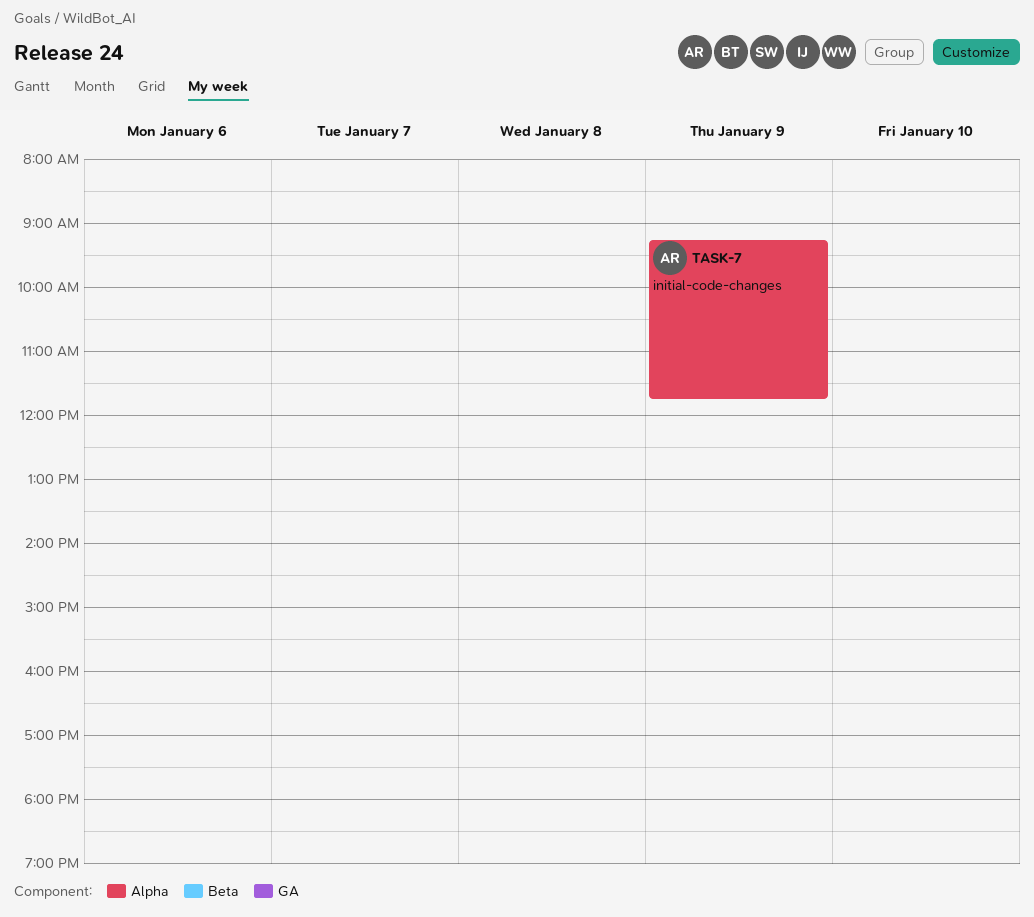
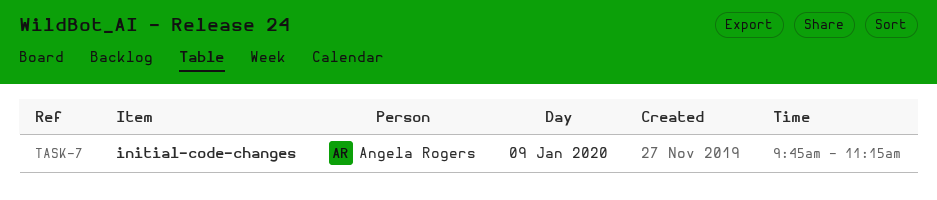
TASK-7, begins: 09:15 -> 09:45
TASK-7, ends: 11:45 -> 11:15

